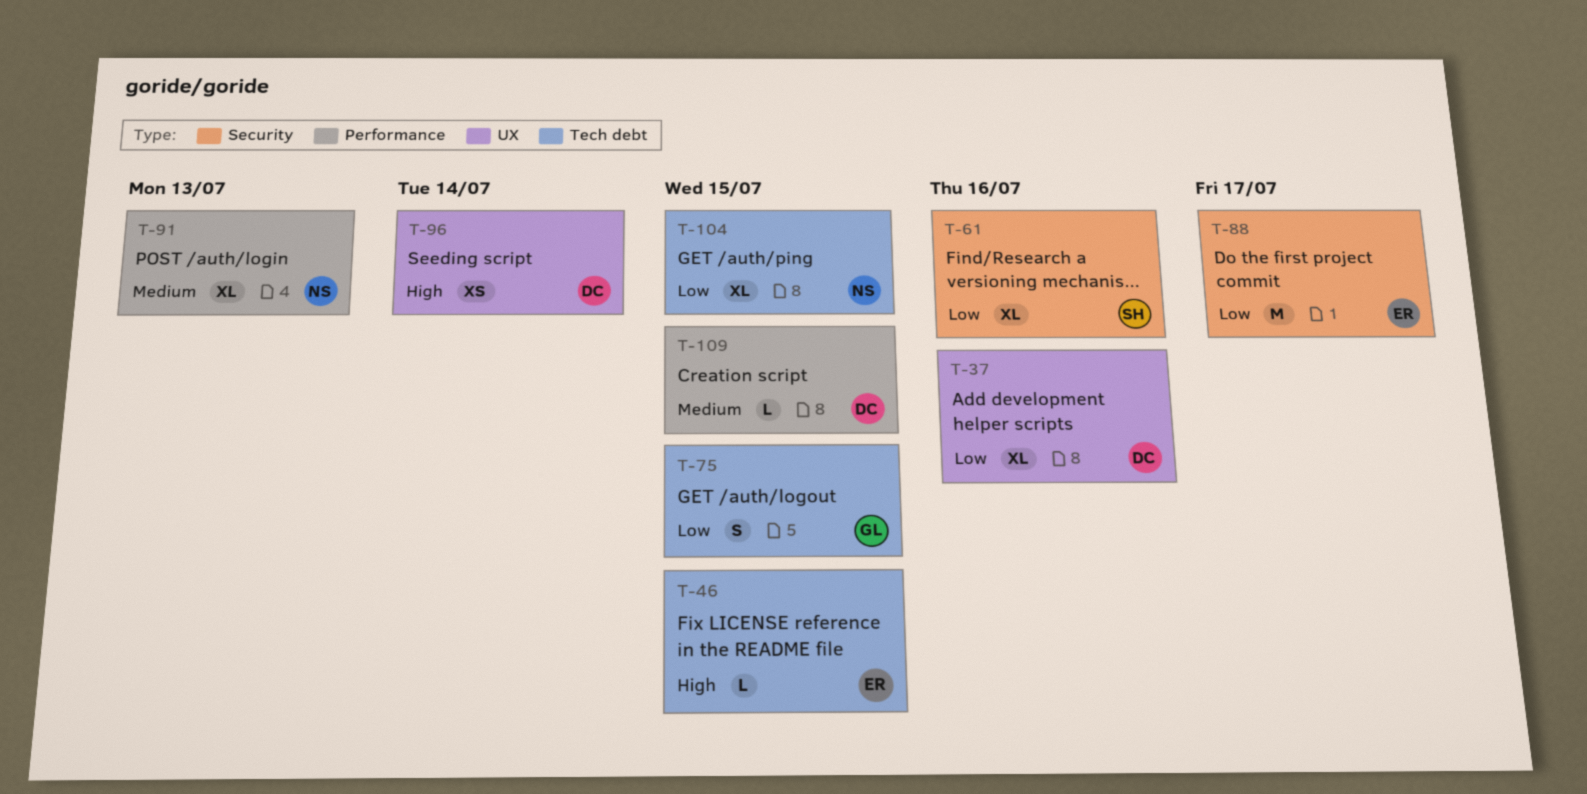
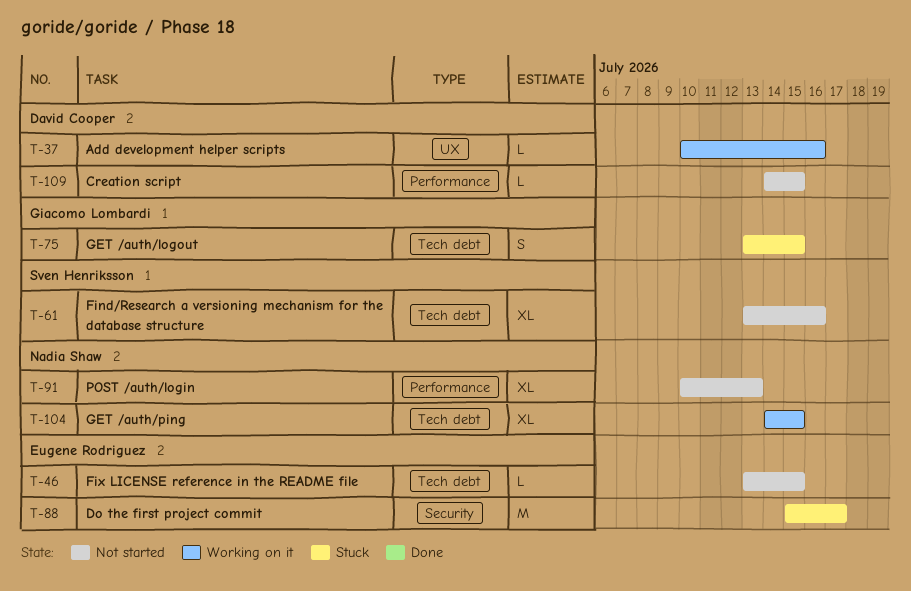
T-37, estimate: XL -> L
T-61, label: Security -> Tech debt
T-96: present -> none

